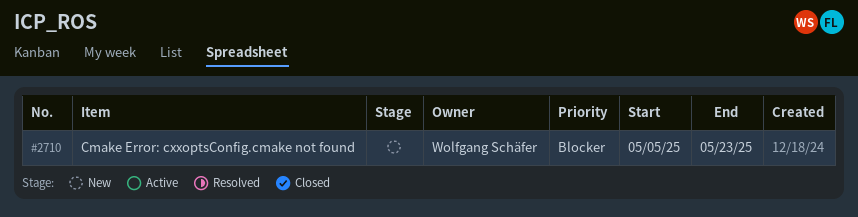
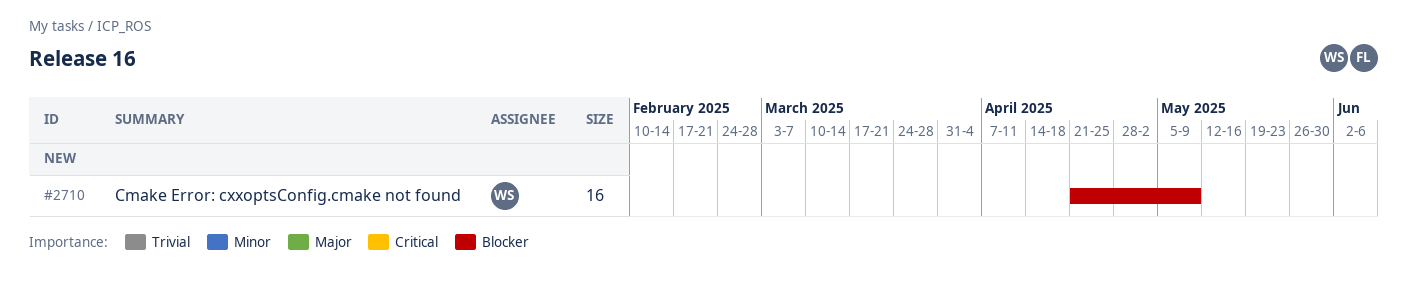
#2710, start: May 5 -> Apr 21
#2710, due: May 23 -> May 9

